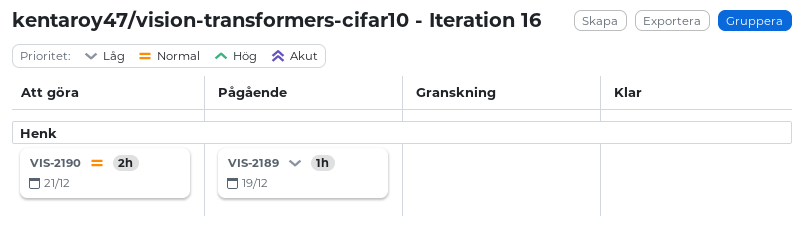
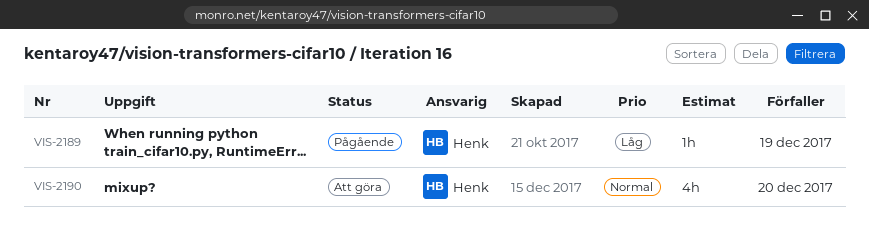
VIS-2190, estimate: 2h -> 4h
VIS-2190, due: Dec 21 -> Dec 20

